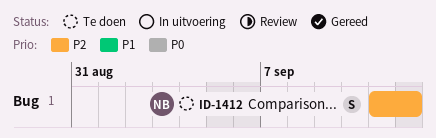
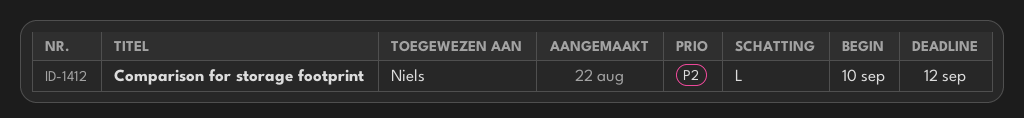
ID-1412, estimate: S -> L
ID-1412, start: Sep 11 -> Sep 10

